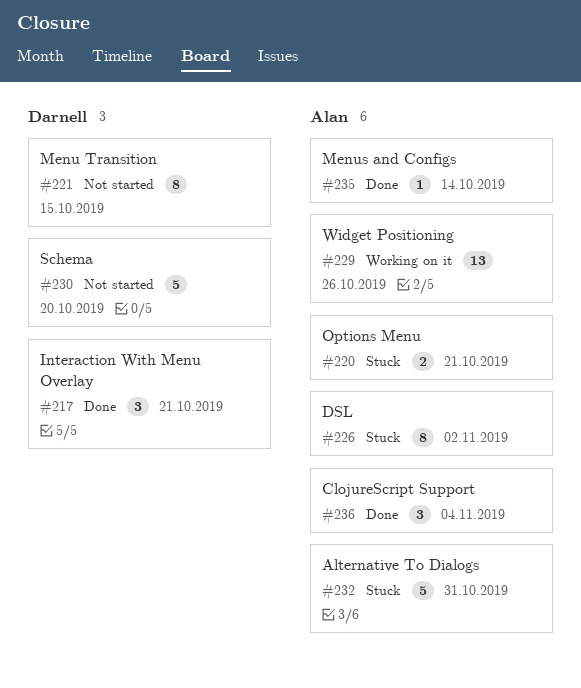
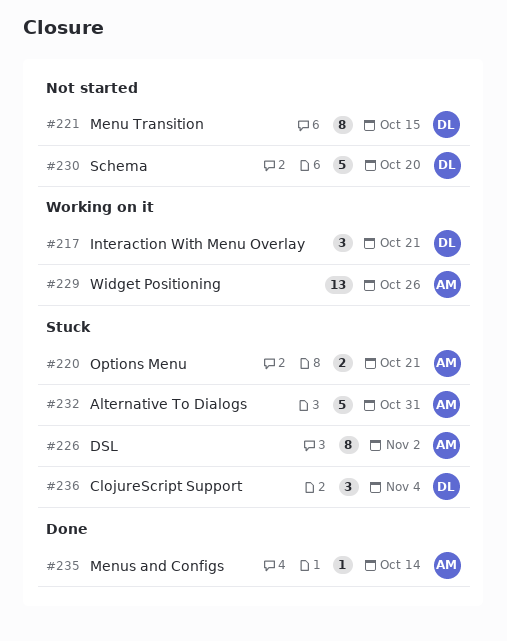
#217, status: Done -> Working on it
#236, status: Done -> Stuck
#236, owner: Alan -> Darnell

